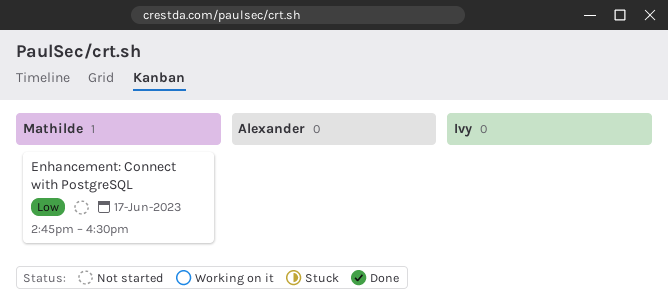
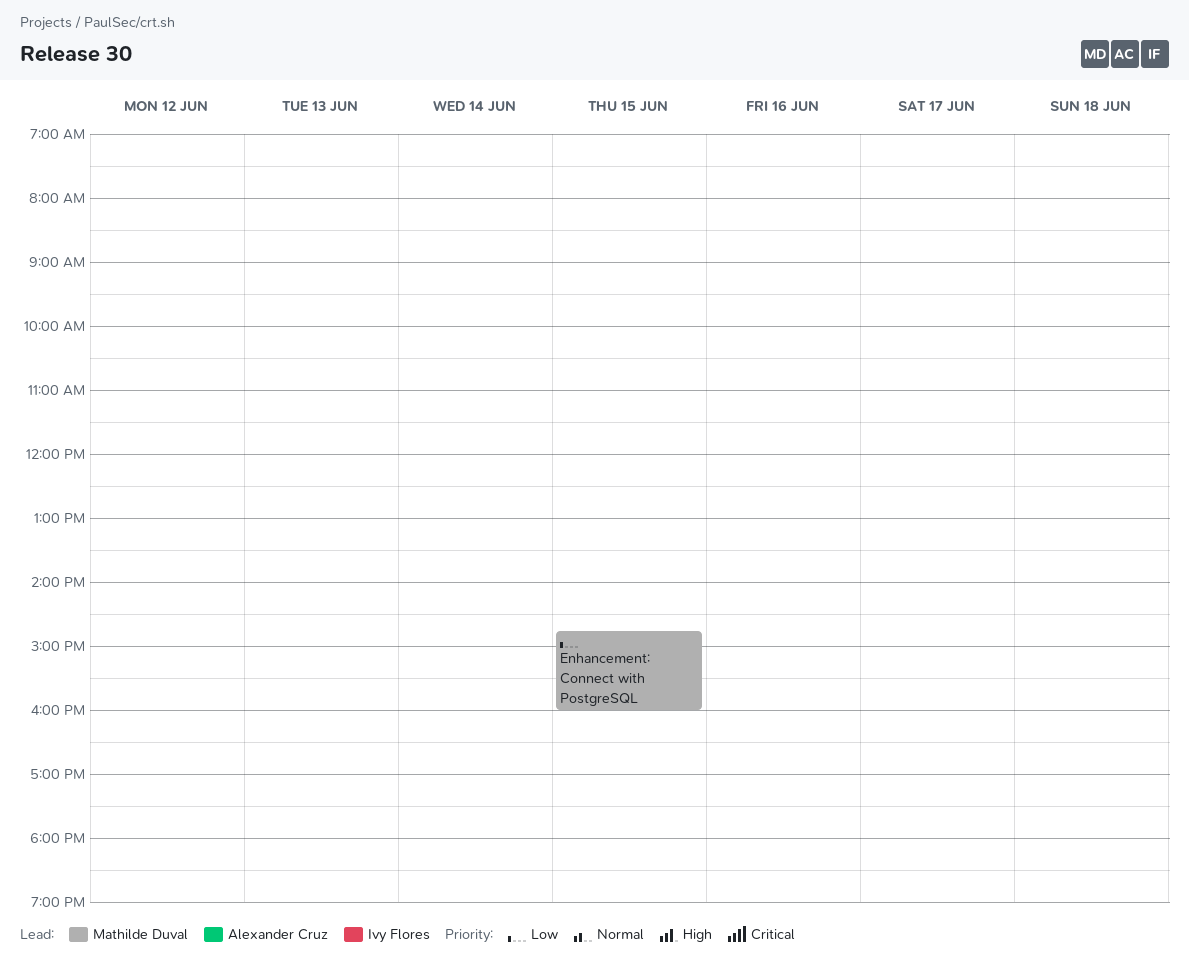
Enhancement: Connect with PostgreSQL, day: Jun 17 -> Jun 15
Enhancement: Connect with PostgreSQL, ends: 16:30 -> 16:00

